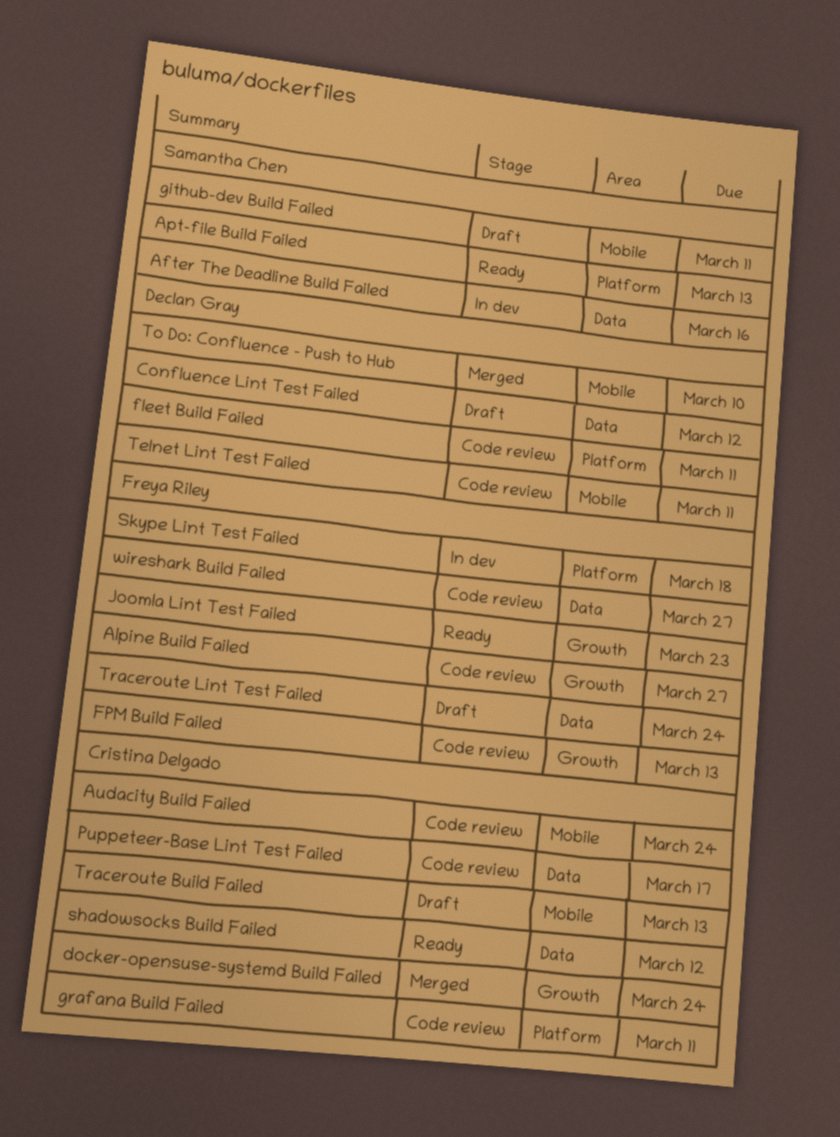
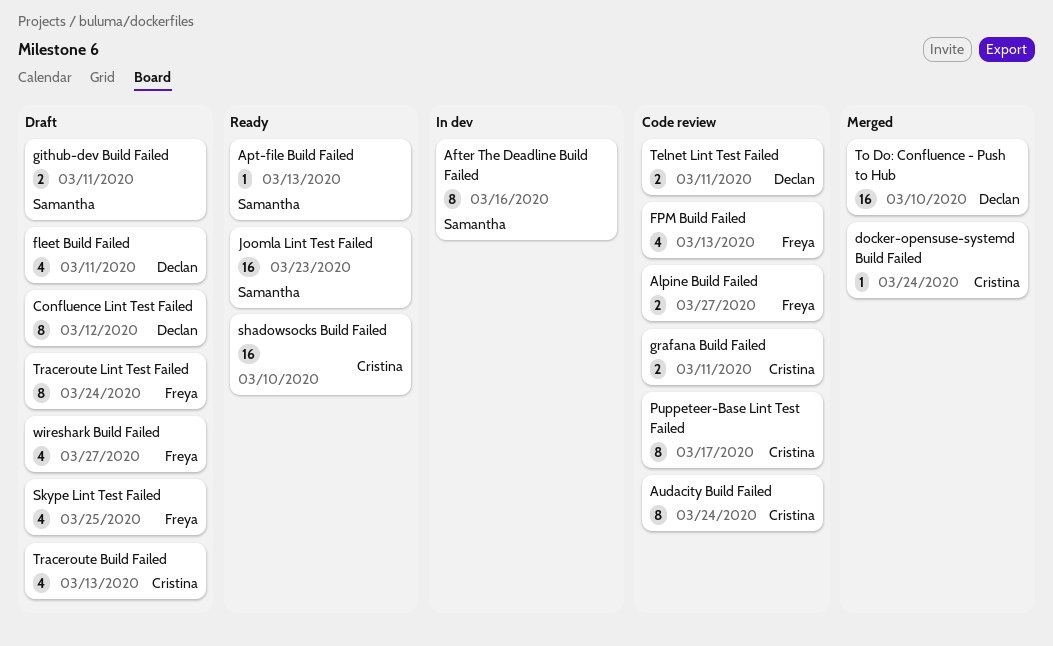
fleet Build Failed, status: Code review -> Draft
Joomla Lint Test Failed, owner: Freya Riley -> Samantha Chen
shadowsocks Build Failed, due: Mar 12 -> Mar 10
Skype Lint Test Failed, status: In dev -> Draft
Skype Lint Test Failed, due: Mar 18 -> Mar 25
wireshark Build Failed, status: Code review -> Draft

